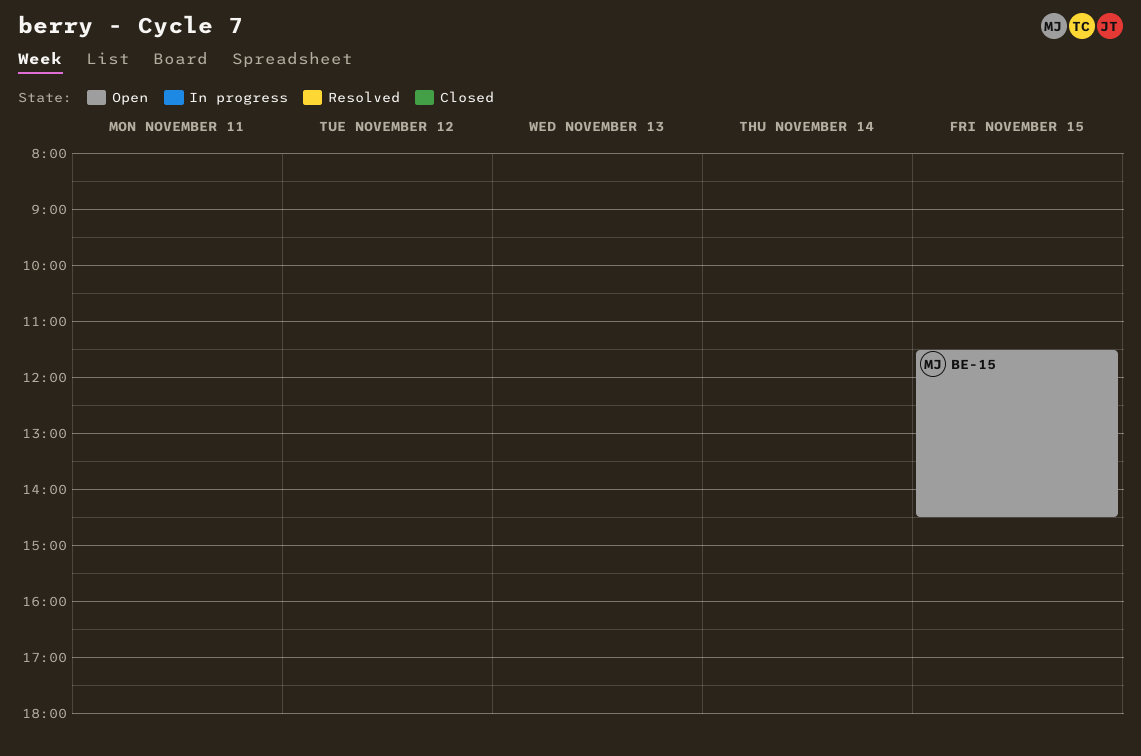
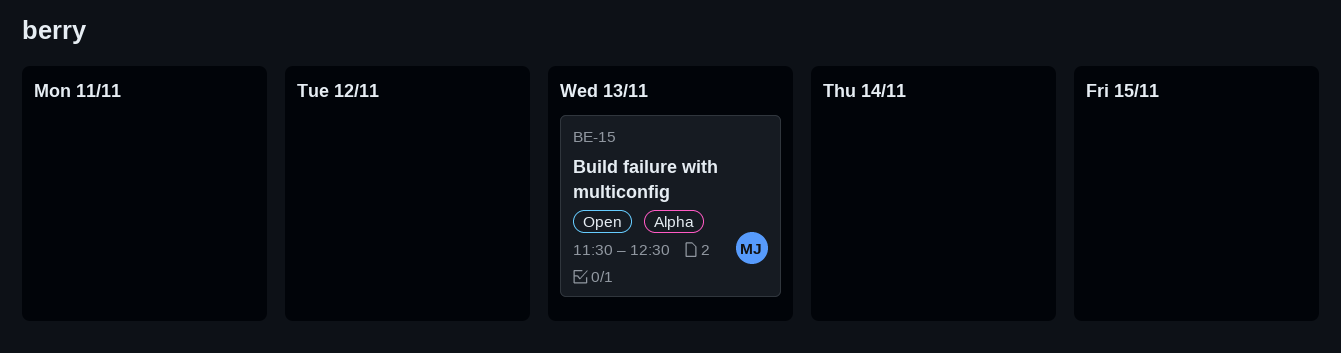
BE-15, day: Nov 15 -> Nov 13
BE-15, ends: 14:30 -> 12:30

